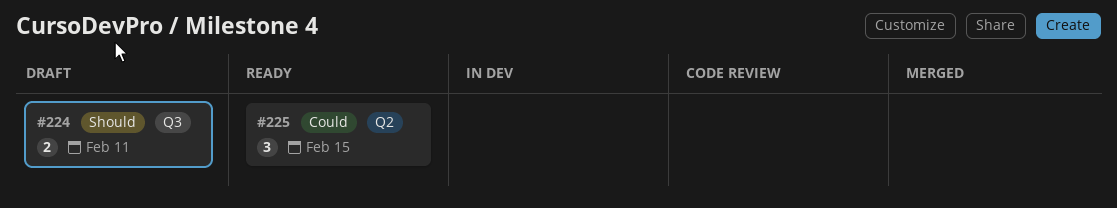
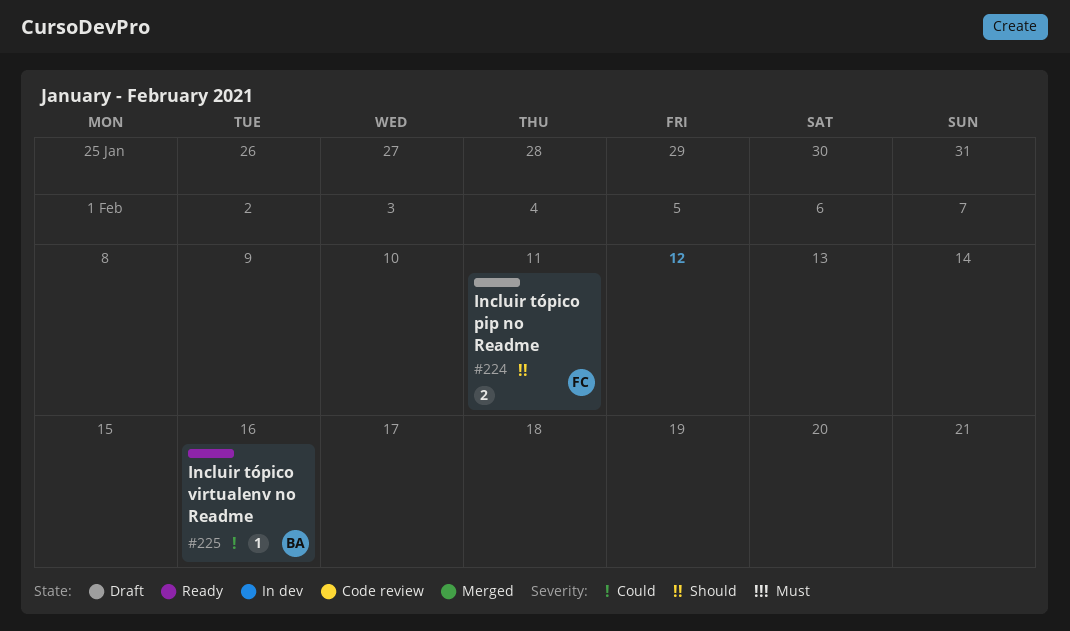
#225, estimate: 3 -> 1
#225, due: Feb 15 -> Feb 16

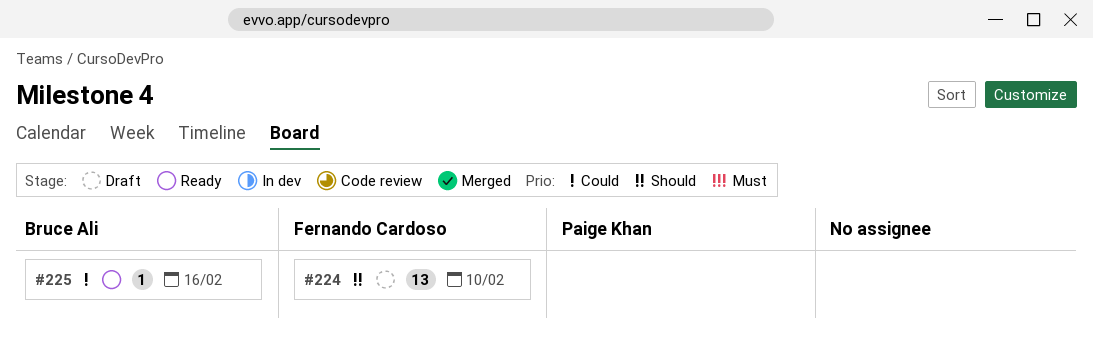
#224, estimate: 2 -> 13
#224, due: Feb 11 -> Feb 10

